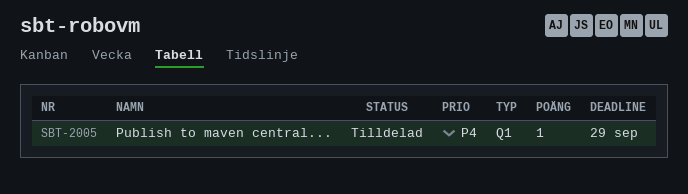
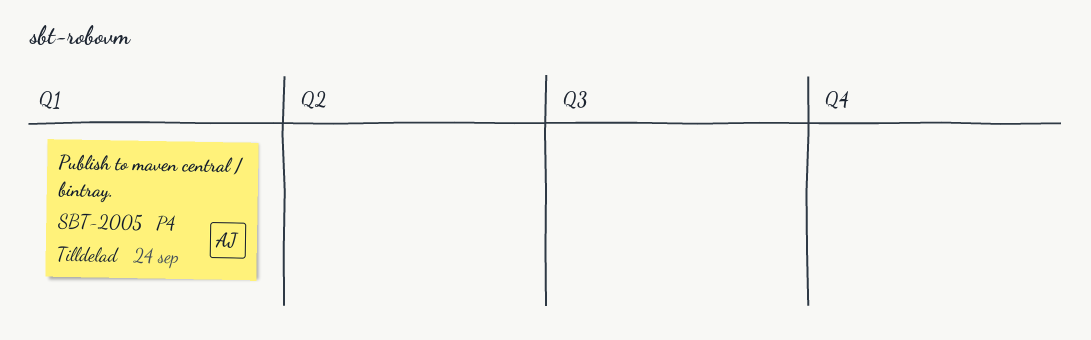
SBT-2005, due: Sep 29 -> Sep 24

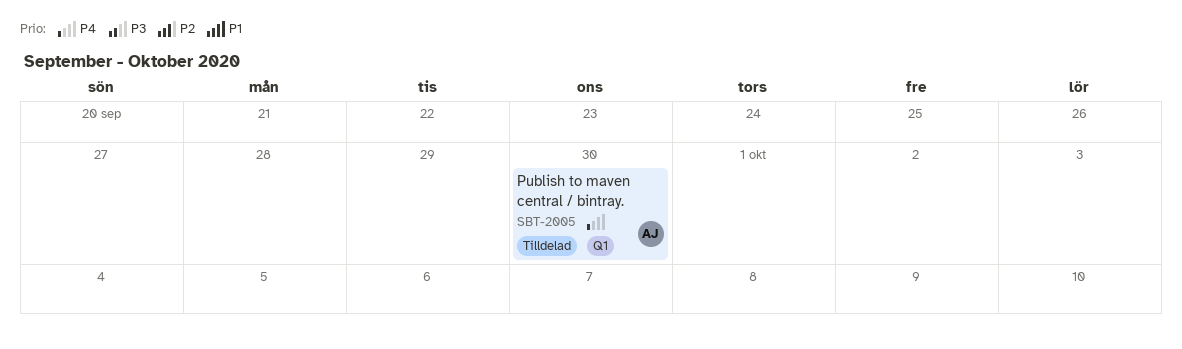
SBT-2005, due: Sep 24 -> Sep 30

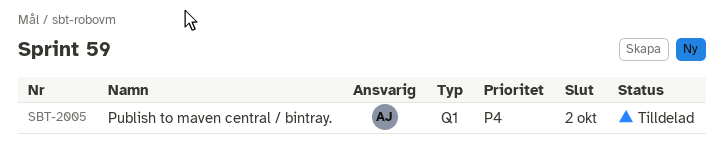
SBT-2005, due: Sep 30 -> Oct 2

